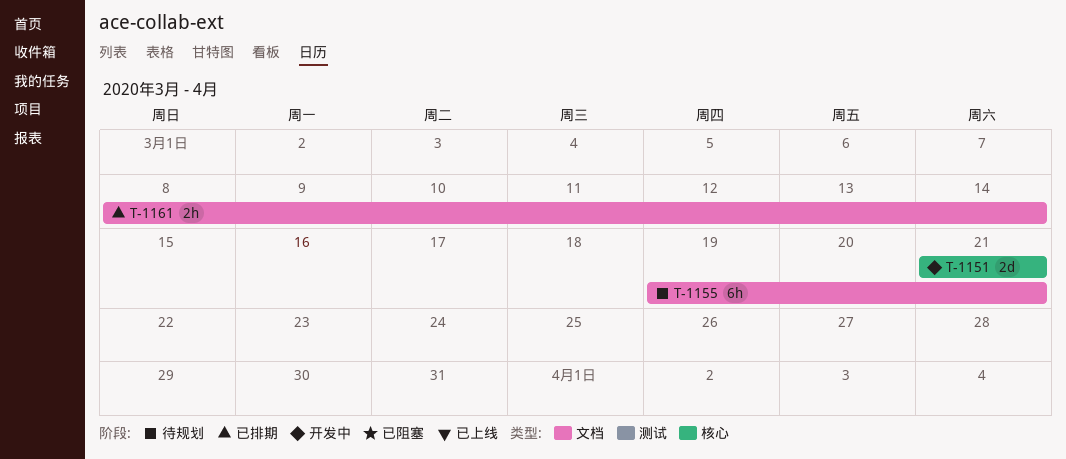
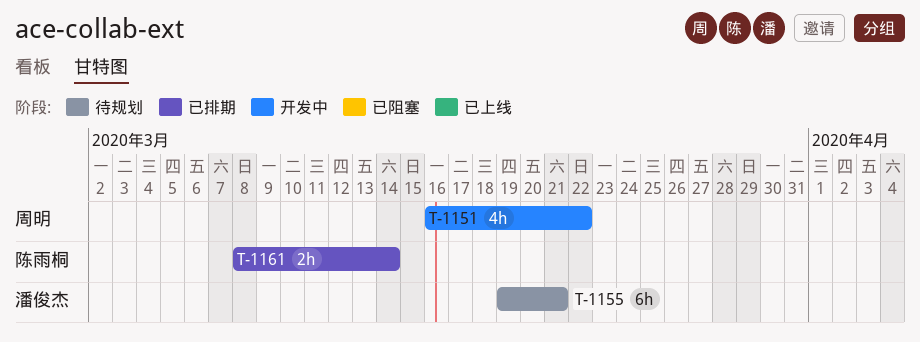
T-1151, estimate: 2d -> 4h
T-1151, start: Mar 21 -> Mar 16
T-1151, due: Mar 21 -> Mar 22

